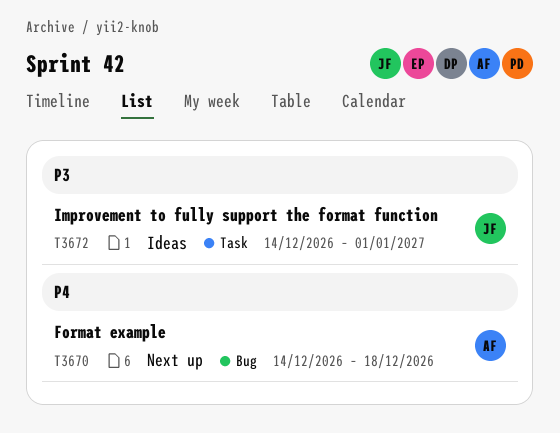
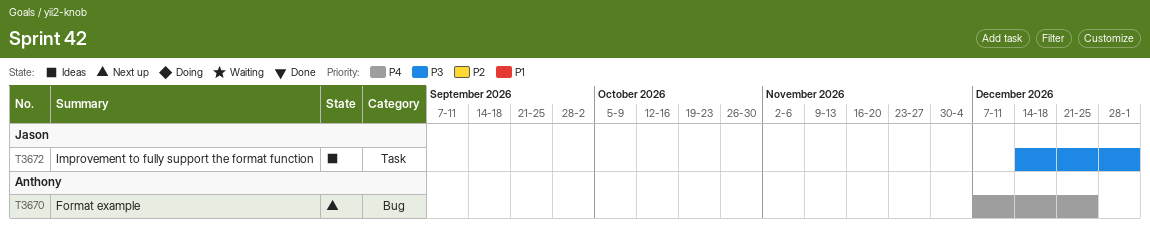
T3670, start: Dec 14 -> Dec 7
T3670, due: Dec 18 -> Dec 25

